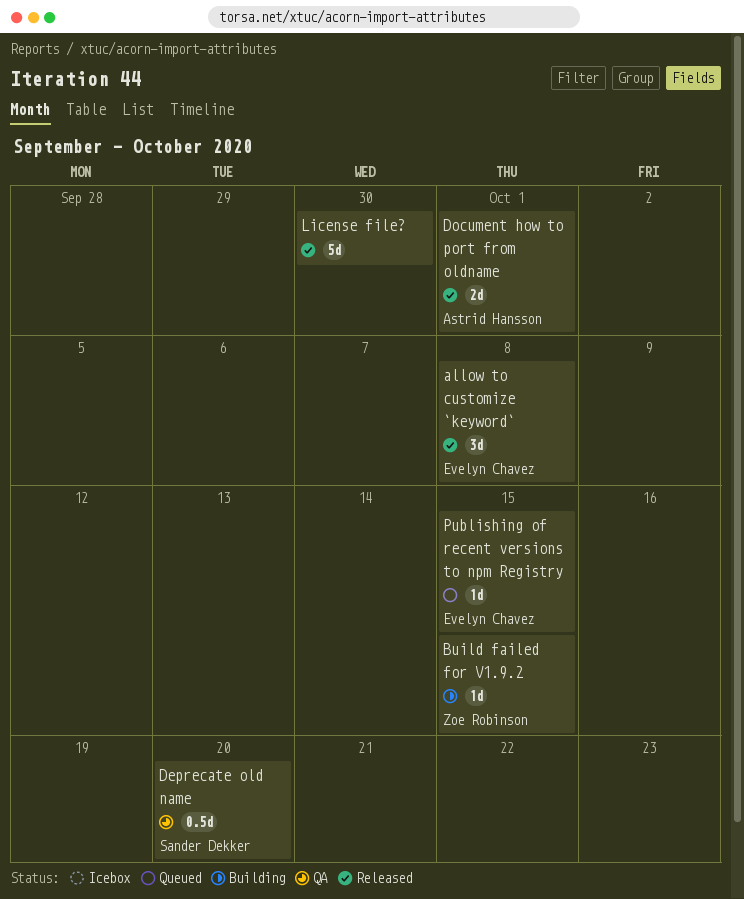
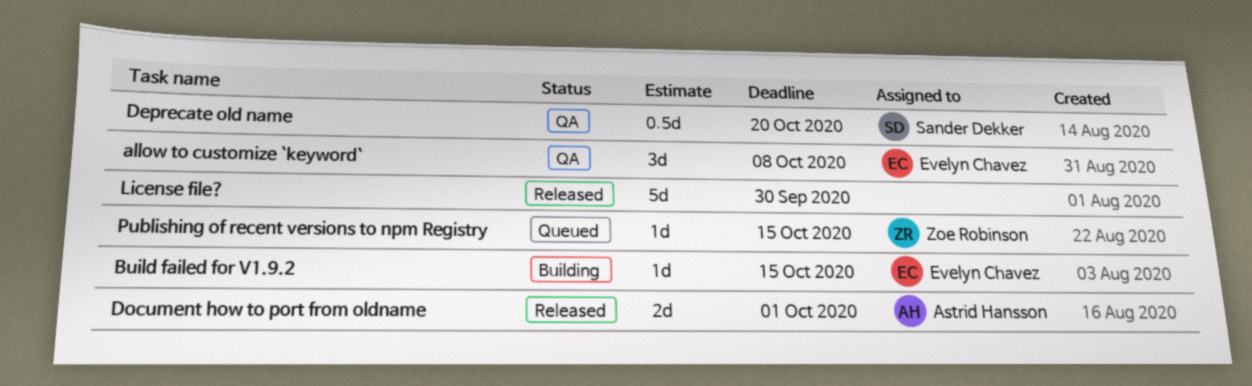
allow to customize `keyword`, status: Released -> QA
Build failed for V1.9.2, owner: Zoe Robinson -> Evelyn Chavez
Publishing of recent versions to npm Registry, owner: Evelyn Chavez -> Zoe Robinson

